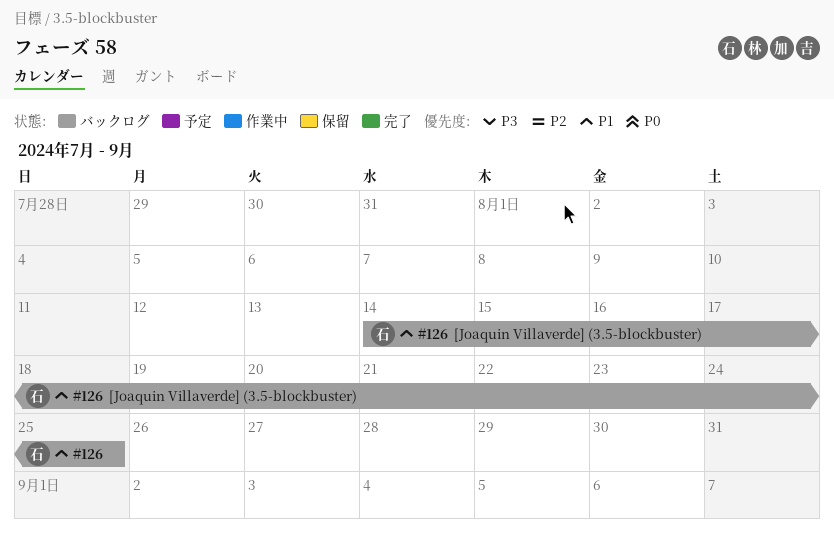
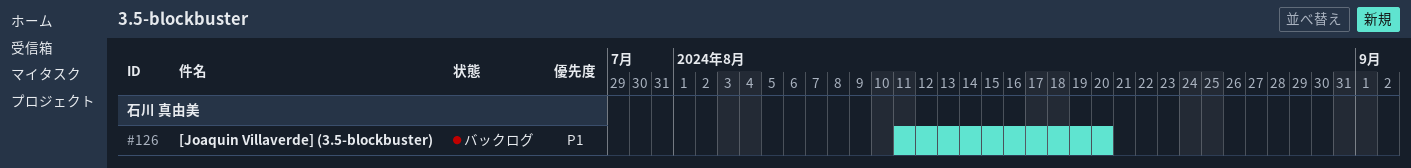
#126, start: Aug 14 -> Aug 11
#126, due: Aug 25 -> Aug 20

